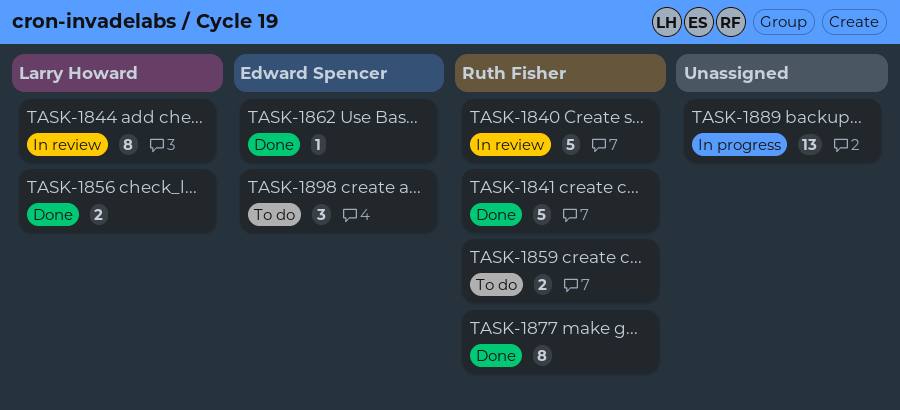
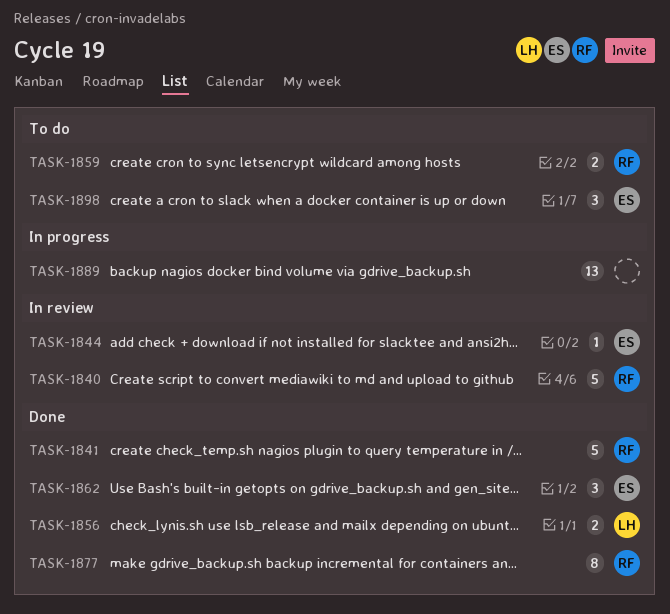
TASK-1844, owner: Larry Howard -> Edward Spencer
TASK-1844, estimate: 8 -> 1
TASK-1862, estimate: 1 -> 3

